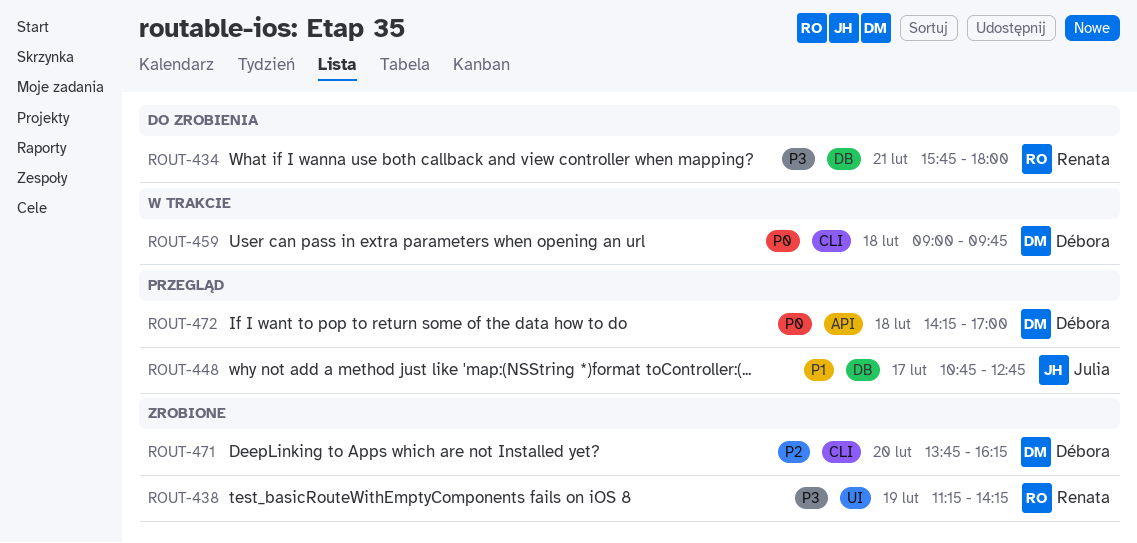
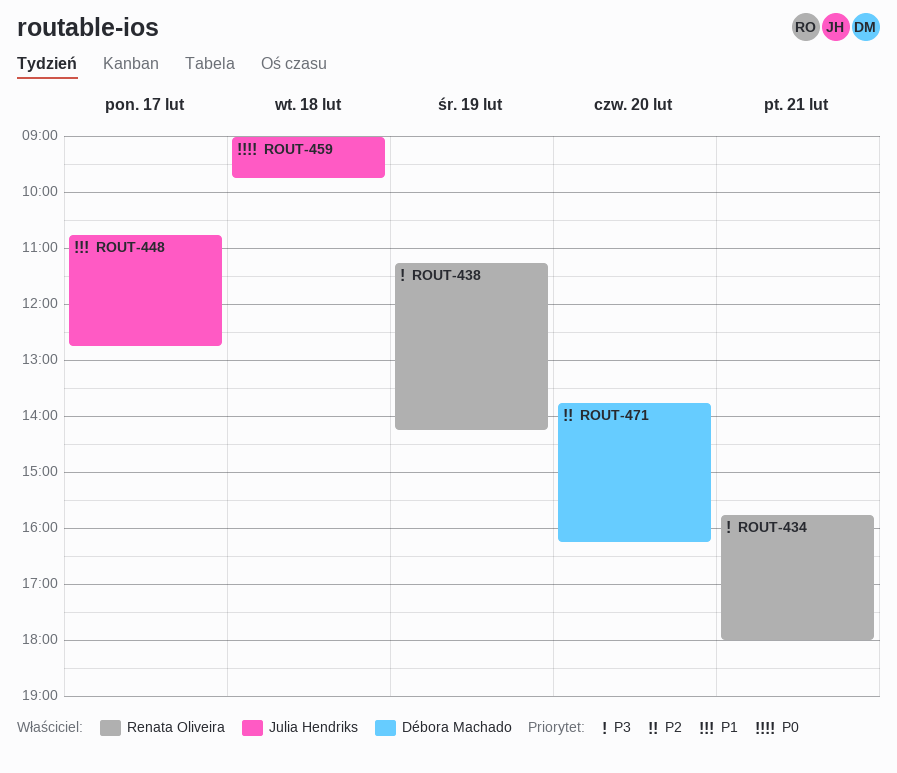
ROUT-459, owner: Débora Machado -> Julia Hendriks
ROUT-472: present -> none

